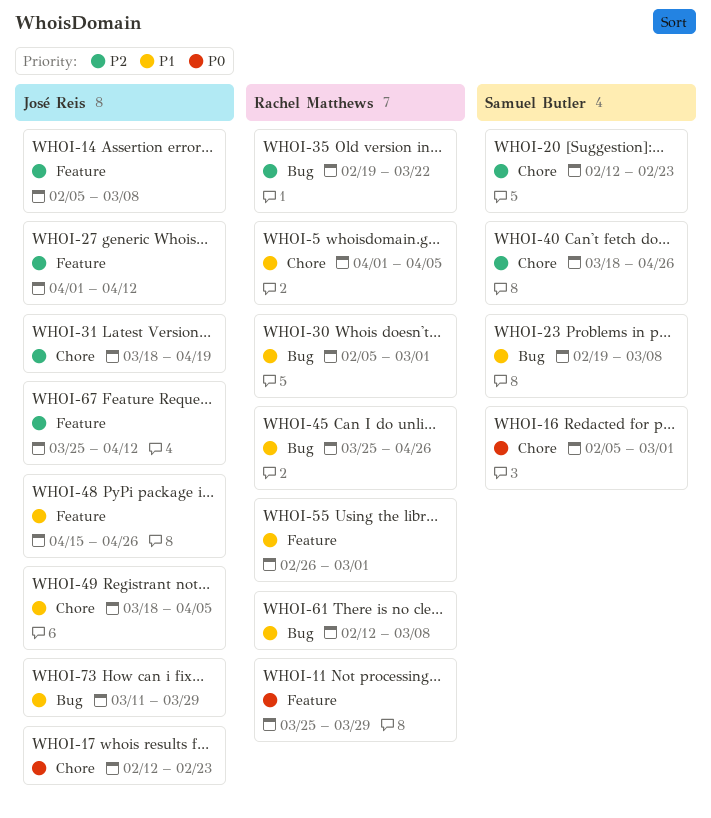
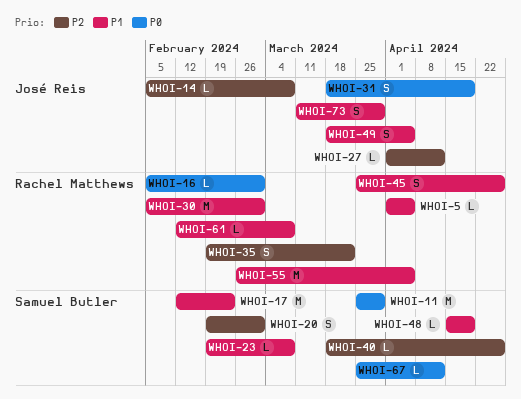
WHOI-11, owner: Rachel Matthews -> Samuel Butler
WHOI-16, owner: Samuel Butler -> Rachel Matthews
WHOI-17, owner: José Reis -> Samuel Butler
WHOI-17, priority: P0 -> P1
WHOI-20, start: Feb 12 -> Feb 19
WHOI-20, due: Feb 23 -> Mar 1
WHOI-31, priority: P2 -> P0
WHOI-48, owner: José Reis -> Samuel Butler
WHOI-48, due: Apr 26 -> Apr 19
WHOI-55, due: Mar 1 -> Apr 5
WHOI-67, owner: José Reis -> Samuel Butler
WHOI-67, priority: P2 -> P0

